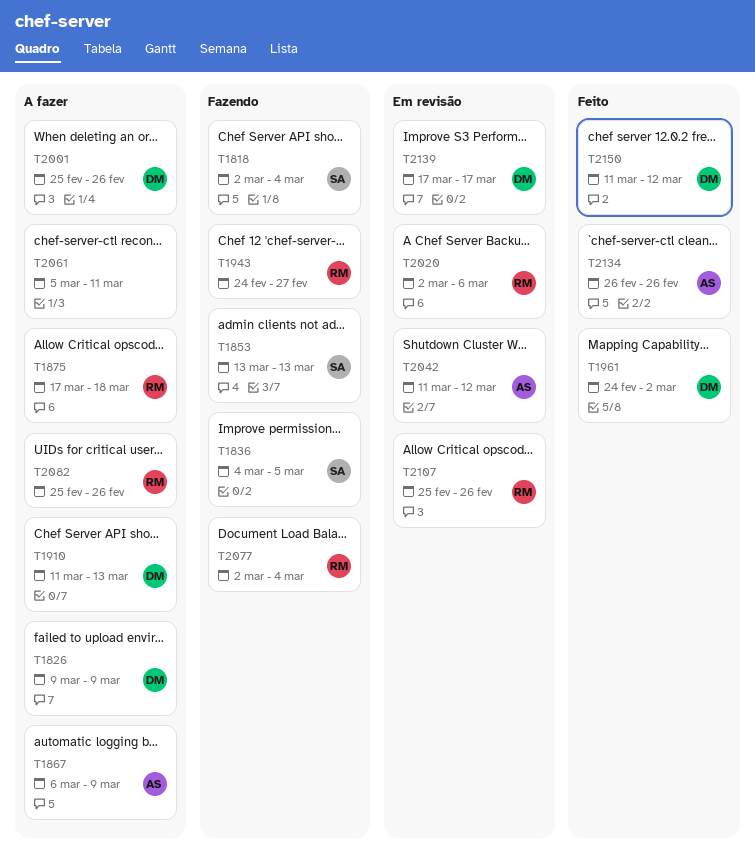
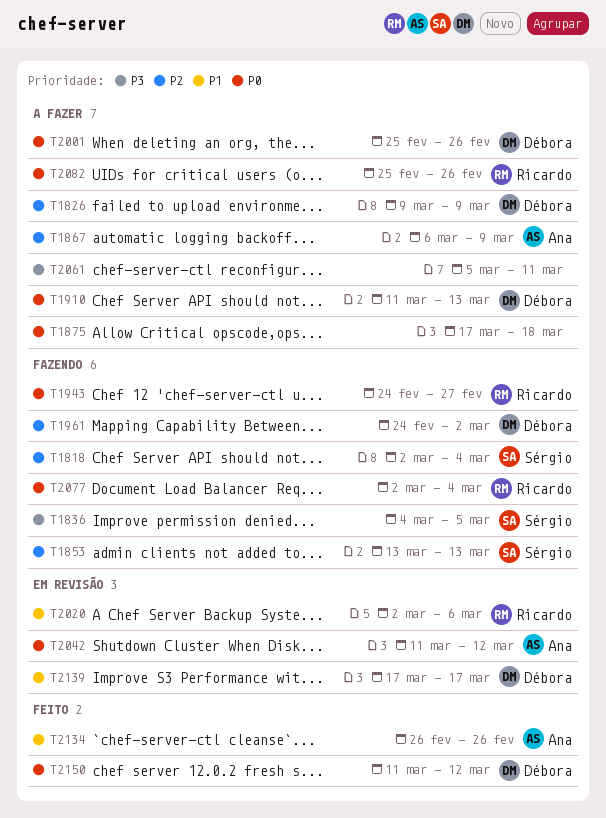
T1875, owner: Ricardo -> none
T1961, status: Feito -> Fazendo
T2107: present -> none

